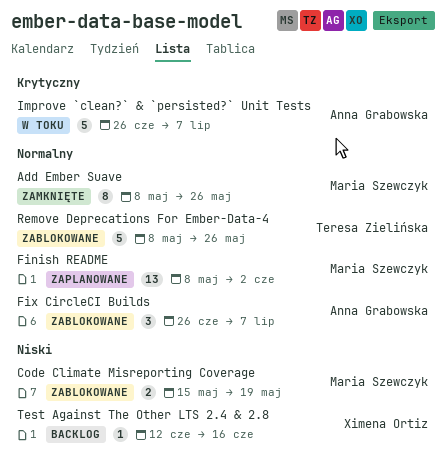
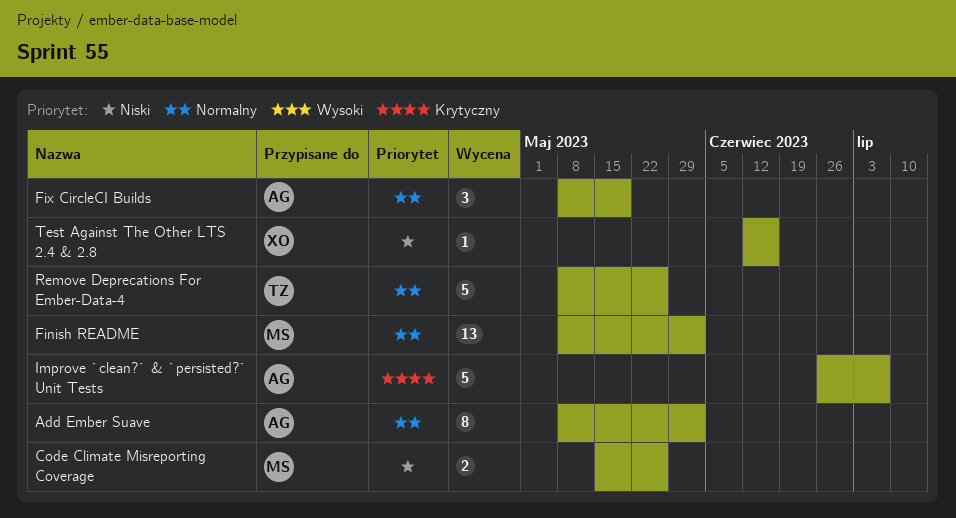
Add Ember Suave, owner: Maria Szewczyk -> Anna Grabowska
Add Ember Suave, due: May 26 -> Jun 2
Code Climate Misreporting Coverage, due: May 19 -> May 26
Fix CircleCI Builds, start: Jun 26 -> May 8
Fix CircleCI Builds, due: Jul 7 -> May 19

